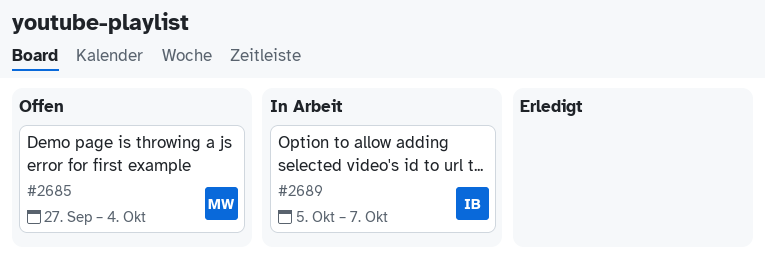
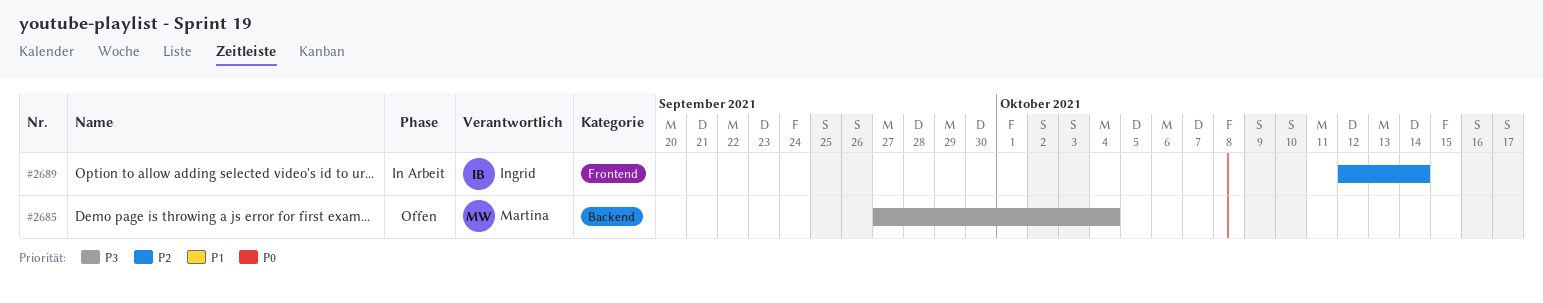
#2689, start: Oct 5 -> Oct 12
#2689, due: Oct 7 -> Oct 14

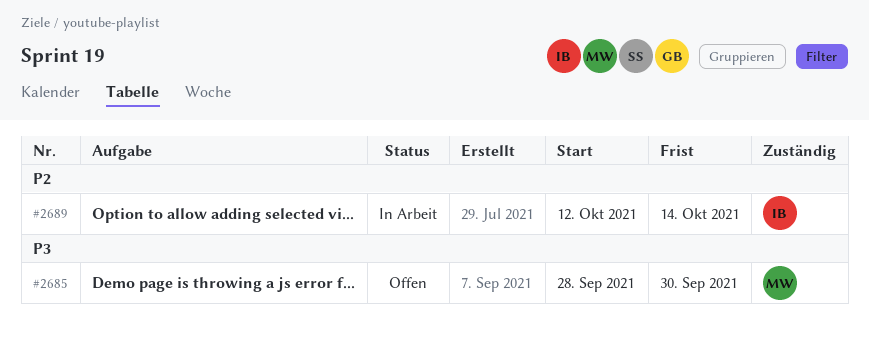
#2685, start: Sep 27 -> Sep 28
#2685, due: Oct 4 -> Sep 30

